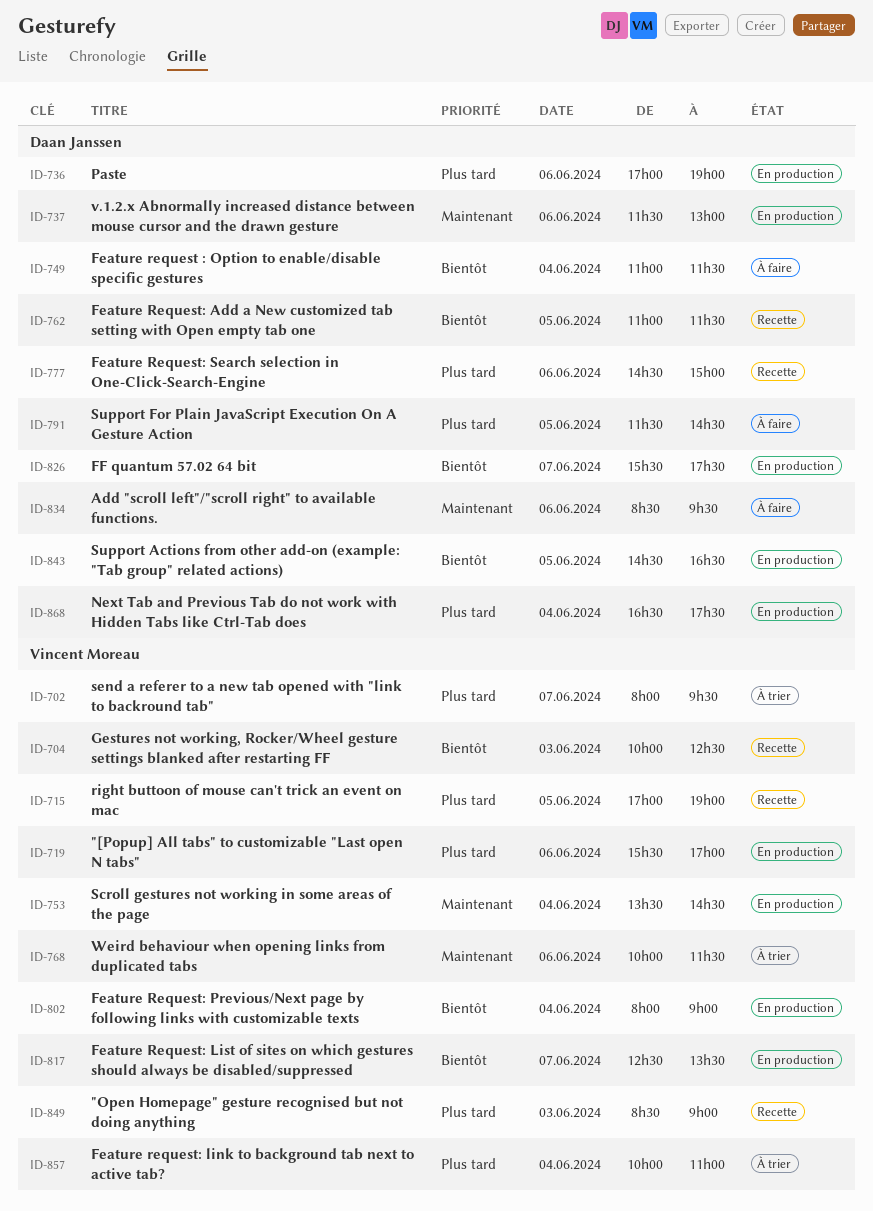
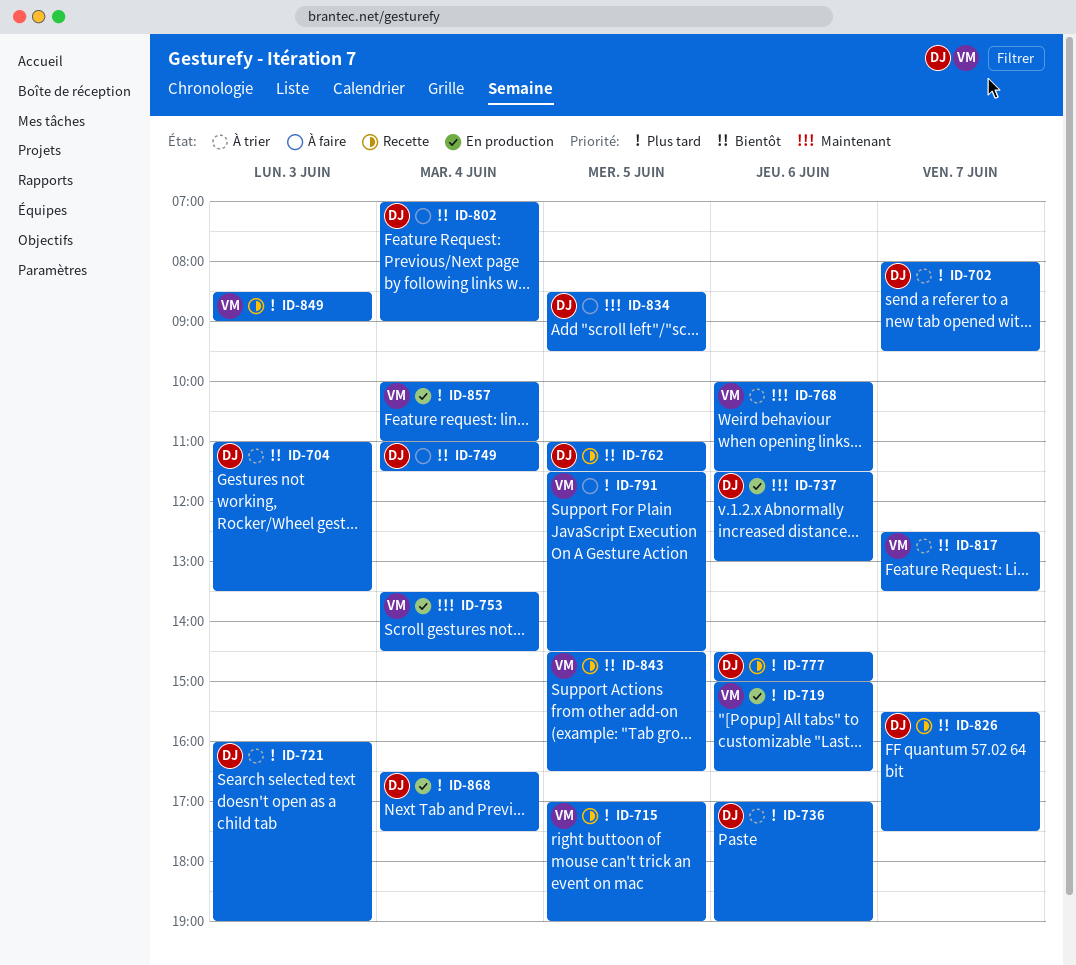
ID-702, owner: Vincent Moreau -> Daan Janssen
ID-704, status: Recette -> À trier
ID-704, owner: Vincent Moreau -> Daan Janssen
ID-704, begins: 10:00 -> 11:00
ID-704, ends: 12:30 -> 13:30
ID-719, begins: 15:30 -> 15:00
ID-719, ends: 17:00 -> 16:30
ID-721: none -> present
ID-736, status: En production -> À trier
ID-791, owner: Daan Janssen -> Vincent Moreau
ID-802, status: En production -> À faire
ID-802, owner: Vincent Moreau -> Daan Janssen
ID-802, begins: 08:00 -> 07:00
ID-817, status: En production -> À trier
ID-826, status: En production -> Recette
ID-834, day: Jun 6 -> Jun 5
ID-843, status: En production -> Recette
ID-843, owner: Daan Janssen -> Vincent Moreau
ID-857, status: À trier -> En production

